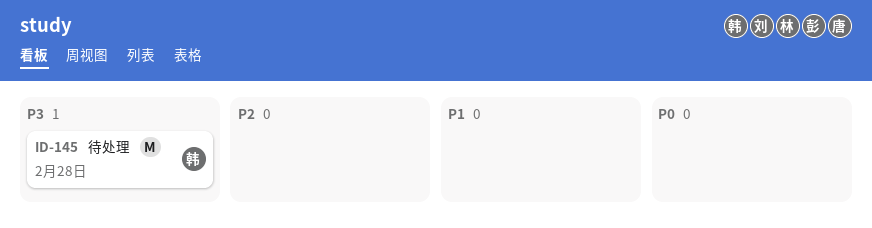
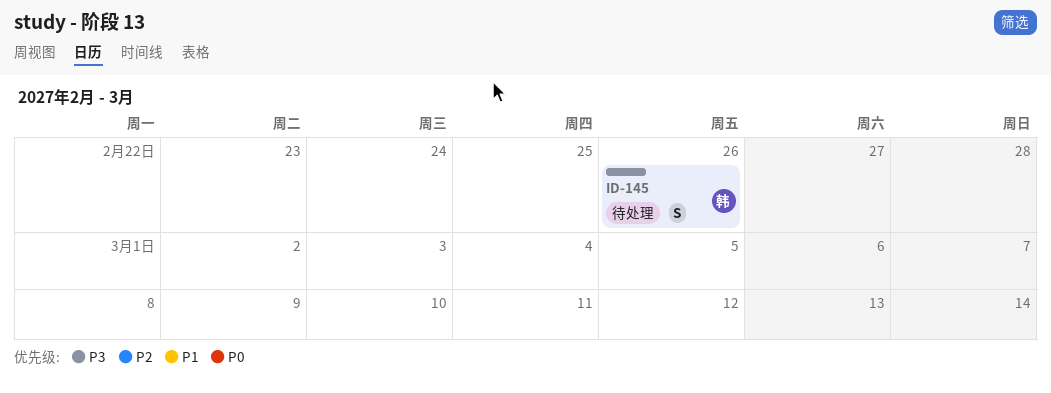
ID-145, estimate: M -> S
ID-145, due: Feb 28 -> Feb 26

